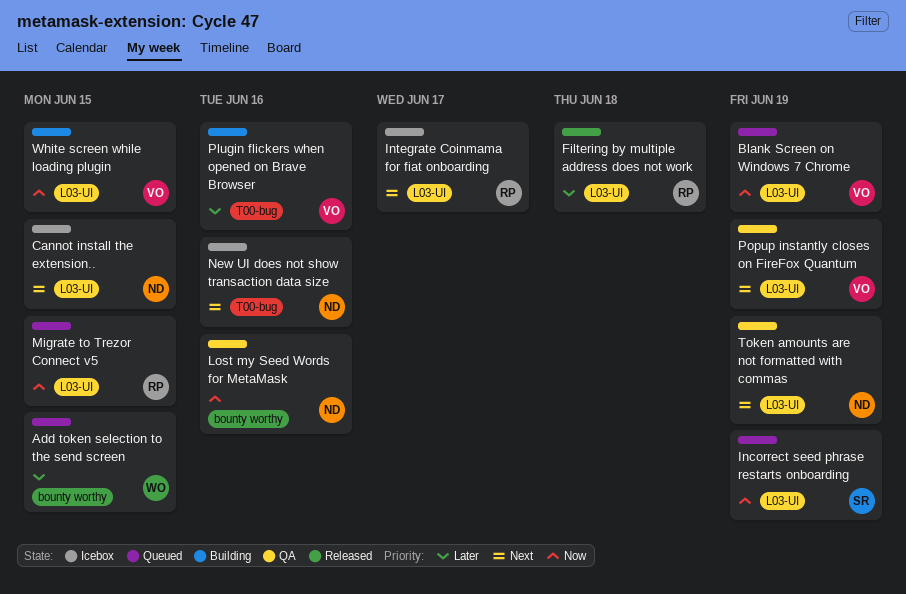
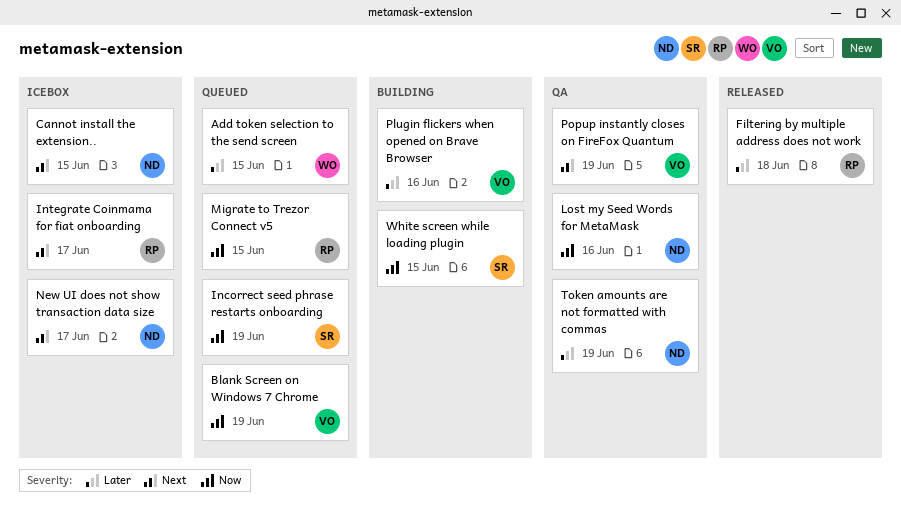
New UI does not show transaction data size, due: Jun 16 -> Jun 17
Token amounts are not formatted with commas, priority: Next -> Later
White screen while loading plugin, owner: VO -> SR

